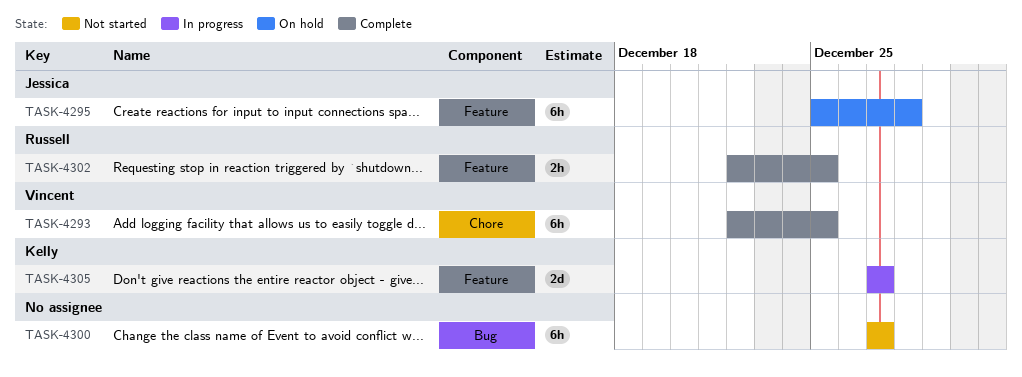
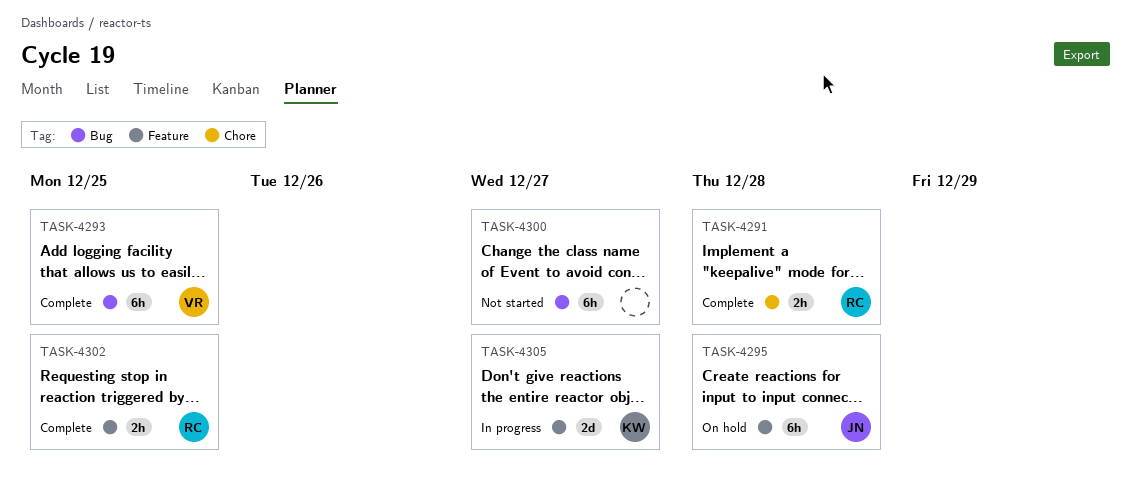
TASK-4291: none -> present
TASK-4293, label: Chore -> Bug

